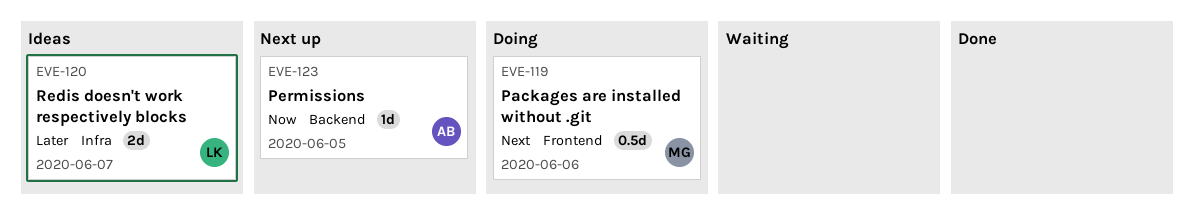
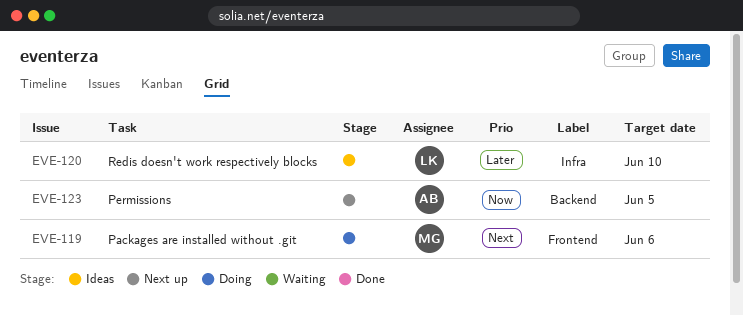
EVE-120, due: Jun 7 -> Jun 10

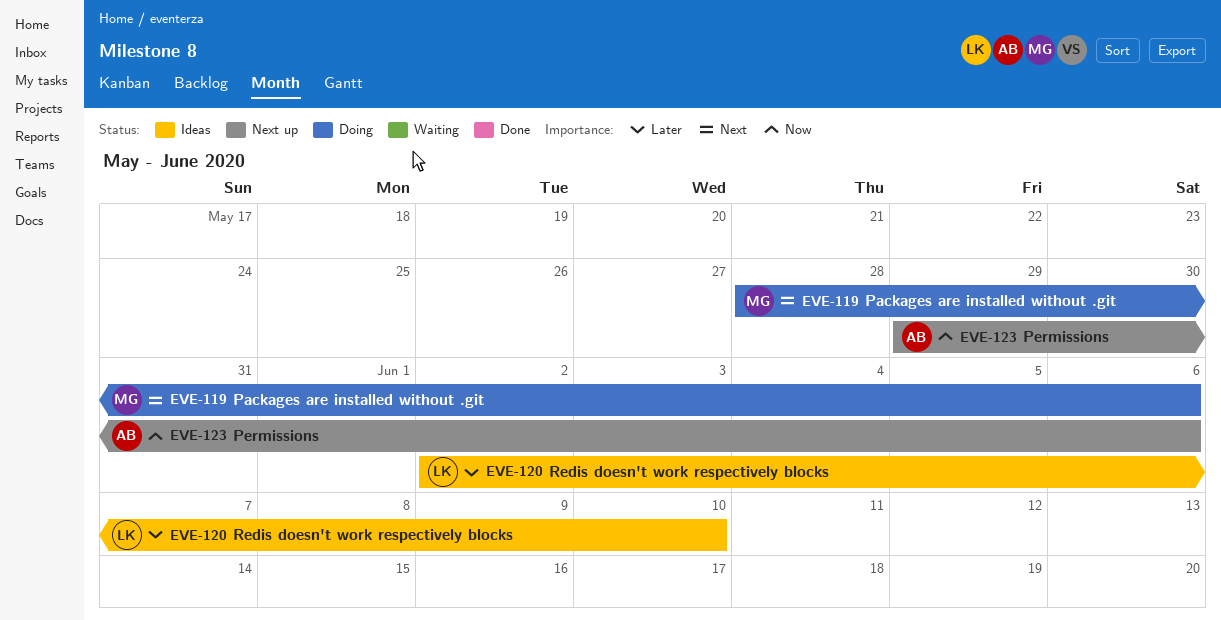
EVE-123, due: Jun 5 -> Jun 6

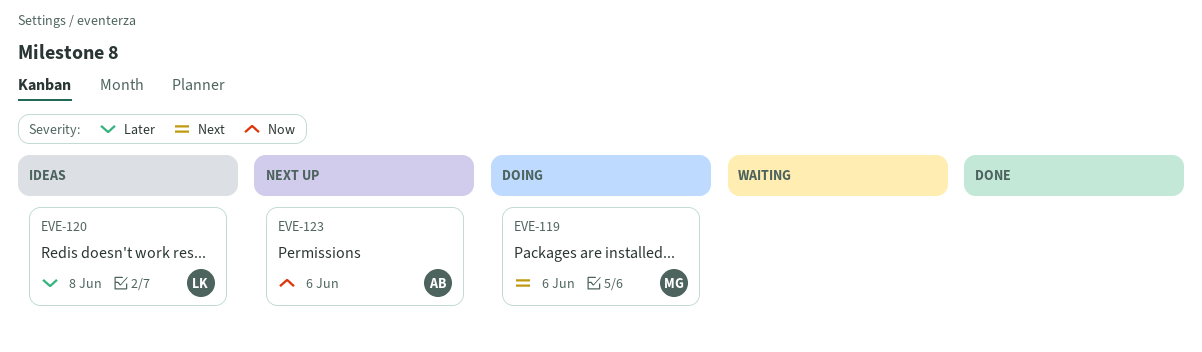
EVE-120, due: Jun 10 -> Jun 8

